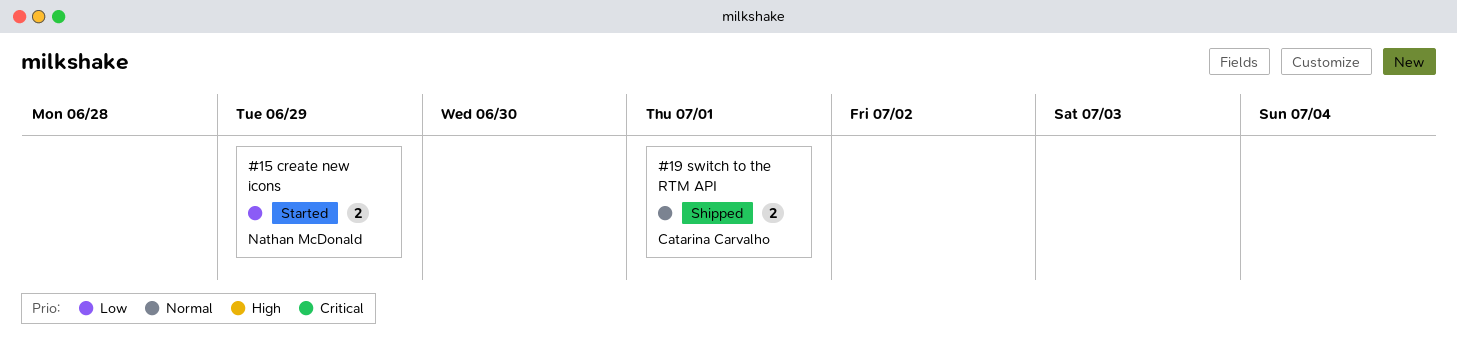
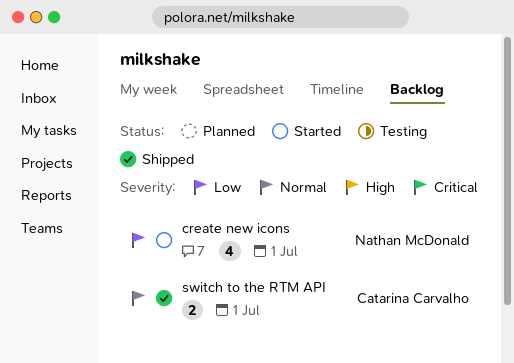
create new icons, estimate: 2 -> 4
create new icons, due: Jun 29 -> Jul 1

